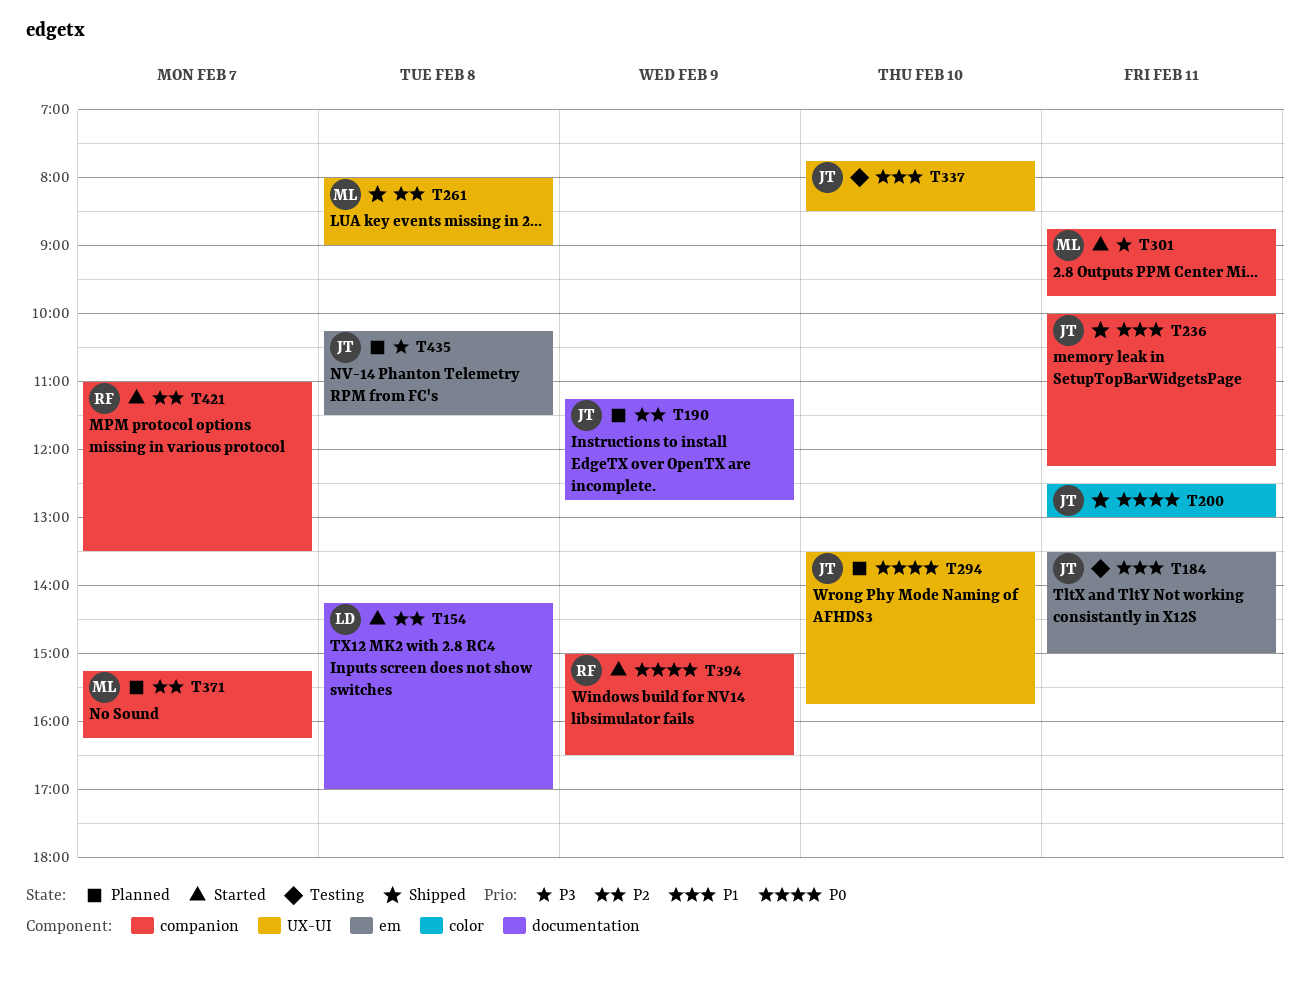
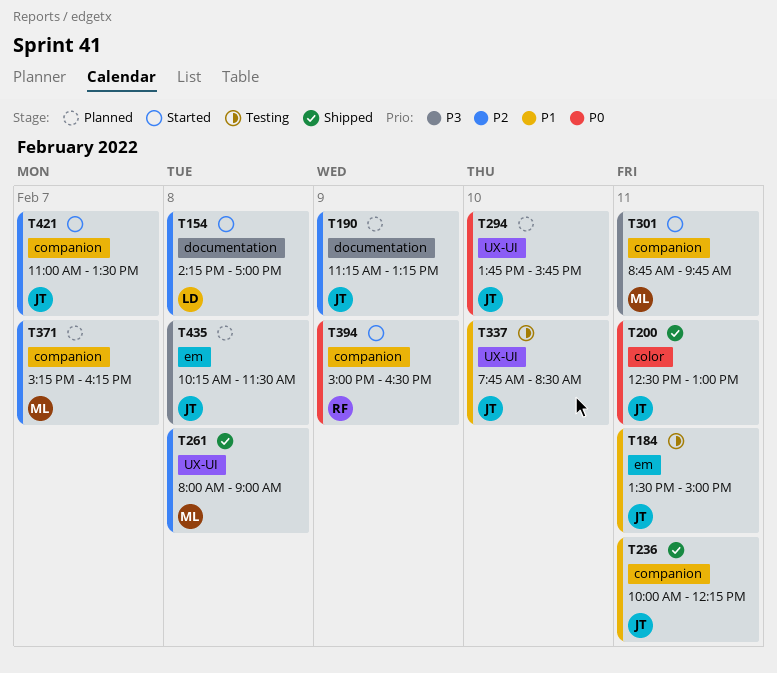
T190, ends: 12:45 -> 13:15
T294, begins: 13:30 -> 13:45
T421, owner: RF -> JT

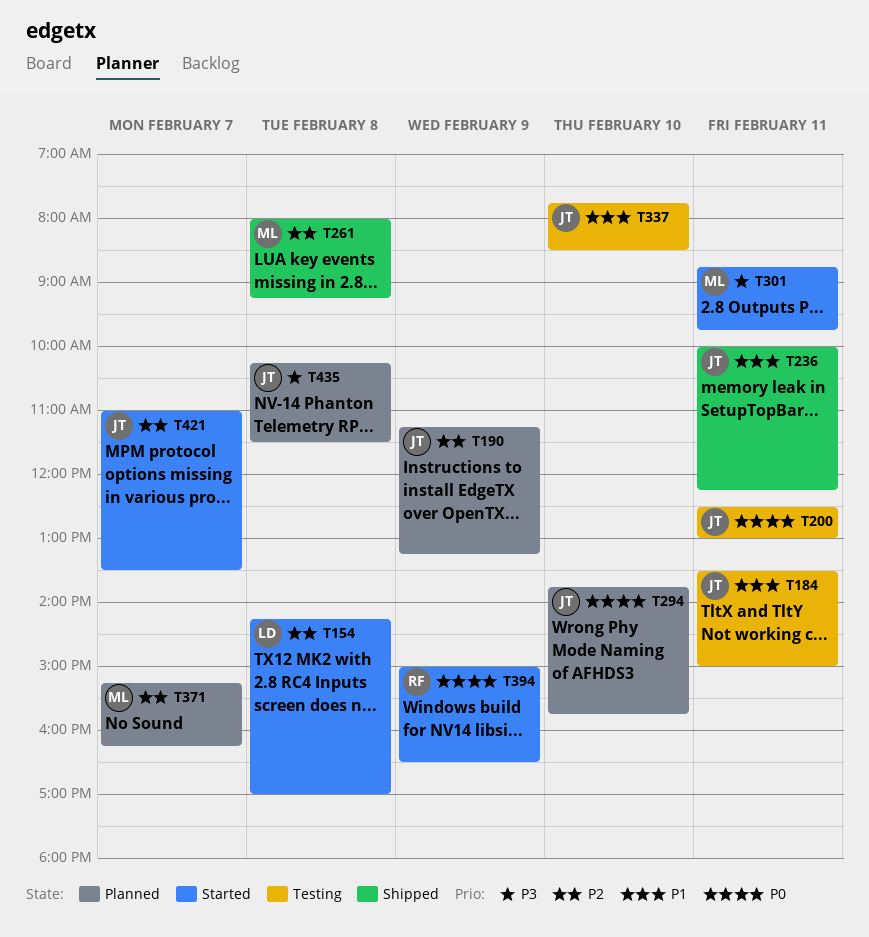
T200, status: Shipped -> Testing
T261, ends: 09:00 -> 09:15

